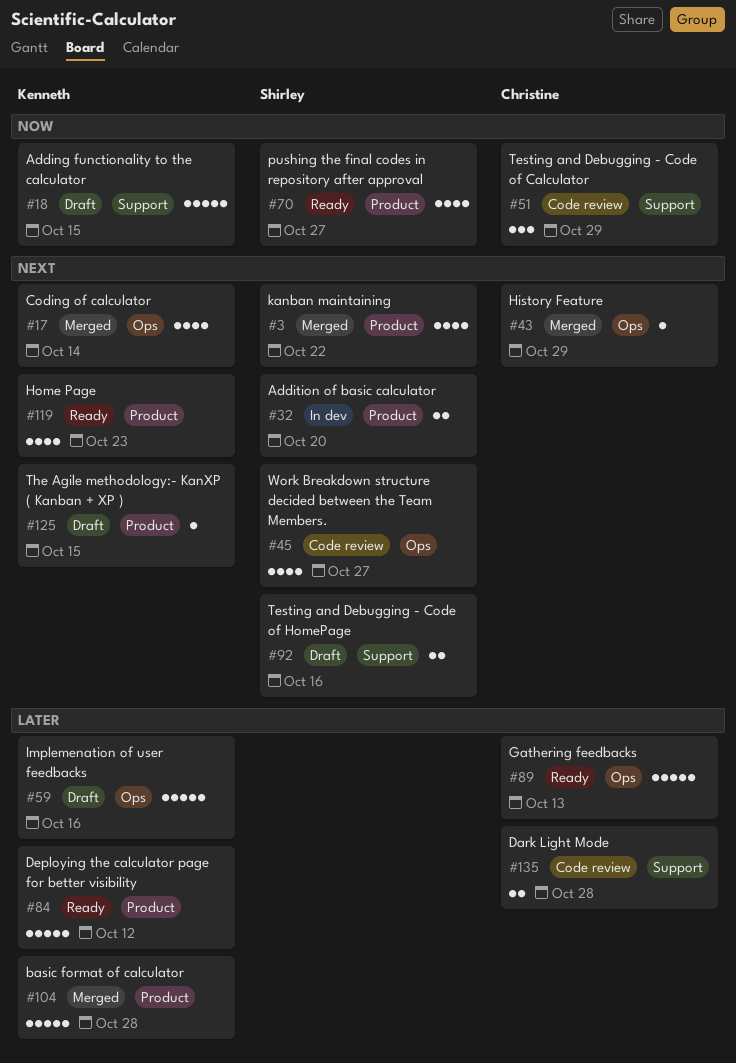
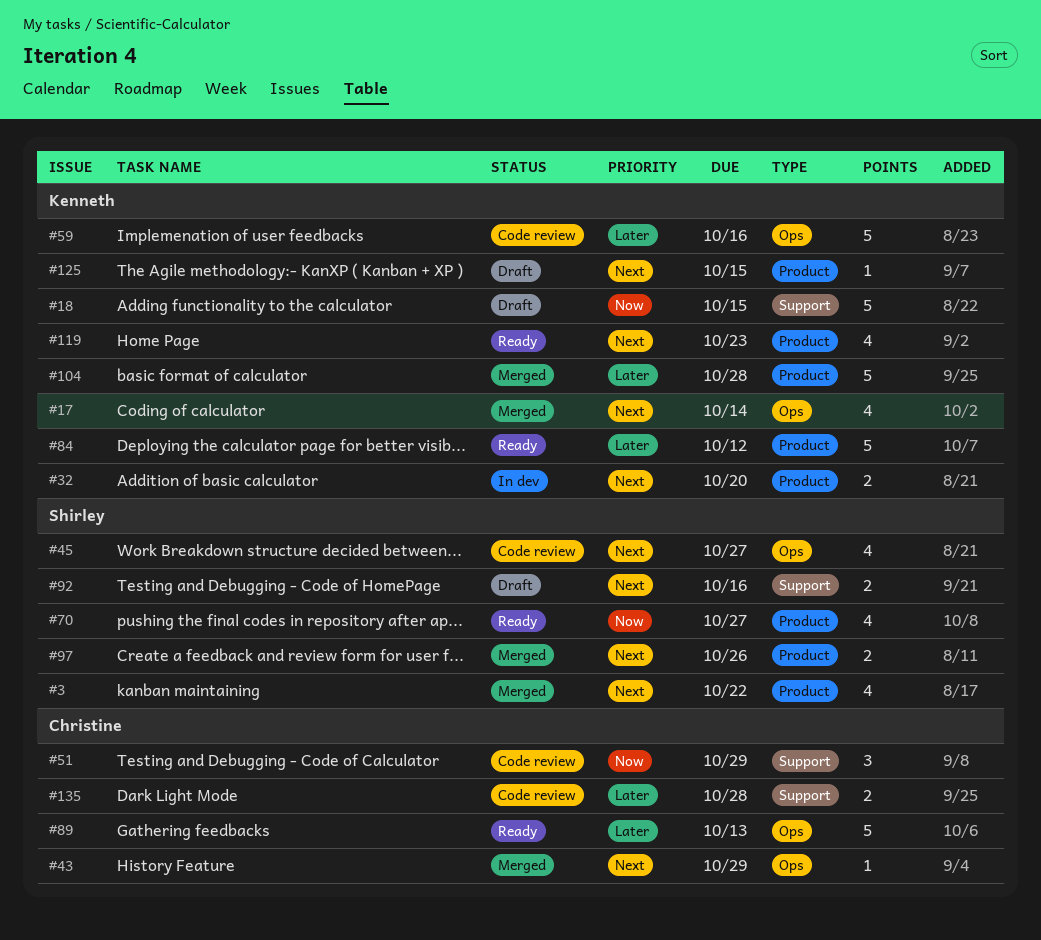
#32, owner: Shirley -> Kenneth
#59, status: Draft -> Code review
#97: none -> present

